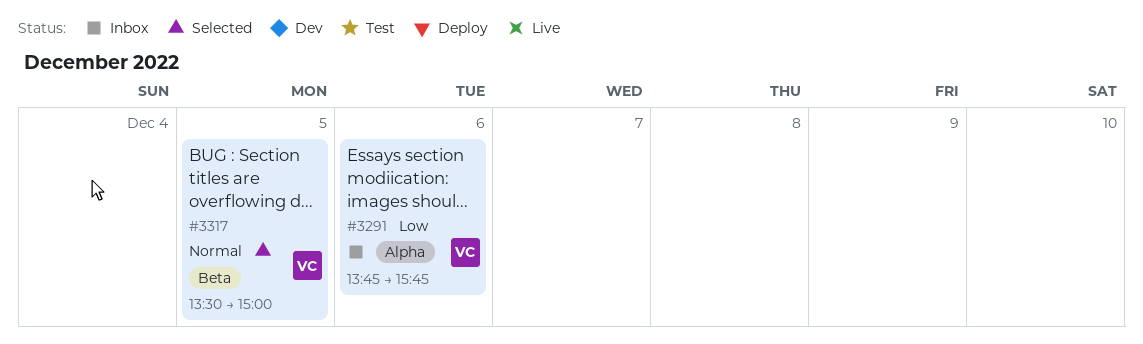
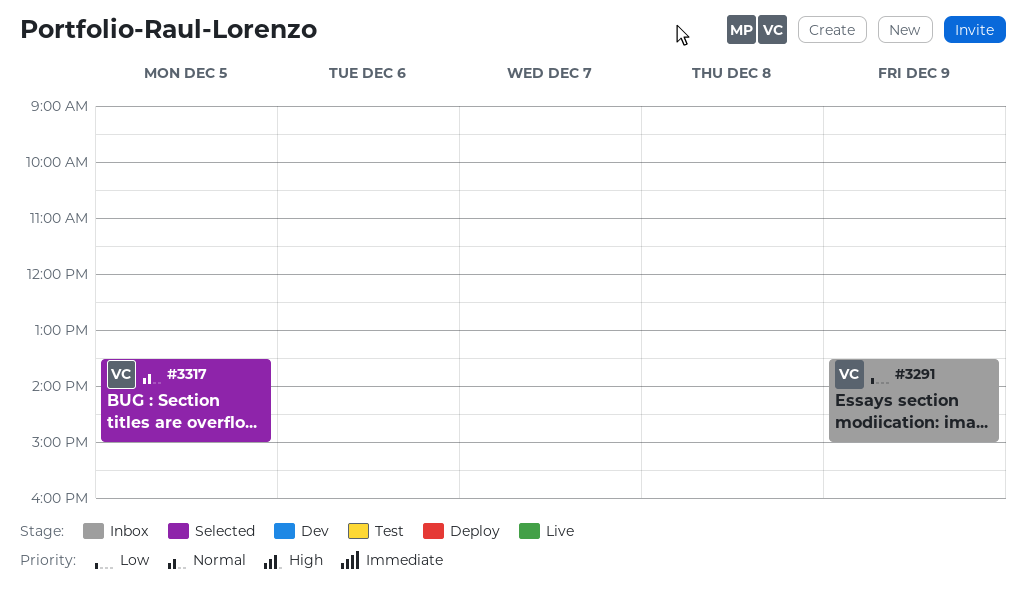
#3291, day: Dec 6 -> Dec 9
#3291, begins: 13:45 -> 13:30
#3291, ends: 15:45 -> 15:00

